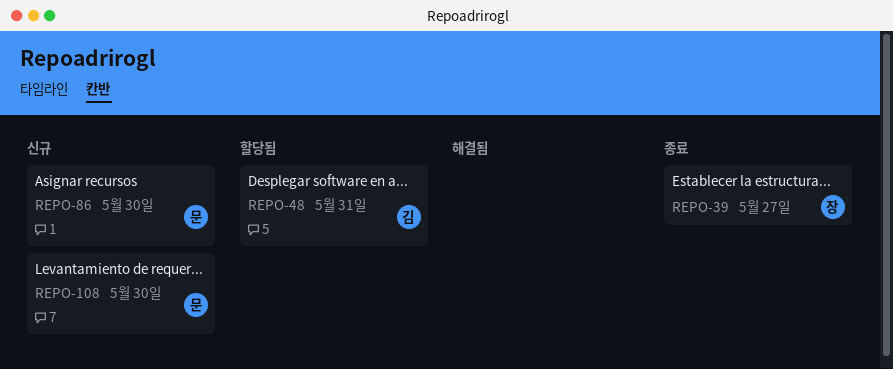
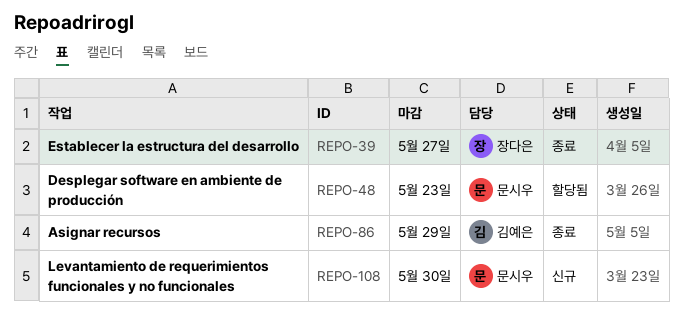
REPO-48, owner: 김예은 -> 문시우
REPO-48, due: May 31 -> May 23
REPO-86, status: 신규 -> 종료
REPO-86, owner: 문시우 -> 김예은
REPO-86, due: May 30 -> May 29

